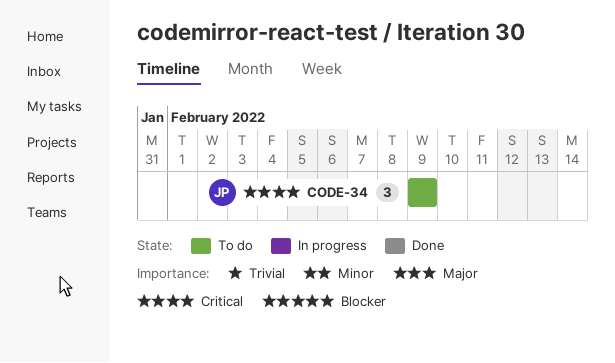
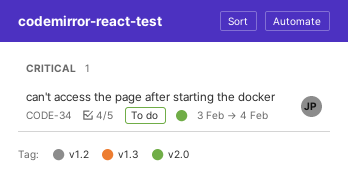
CODE-34, start: Feb 9 -> Feb 3
CODE-34, due: Feb 9 -> Feb 4

